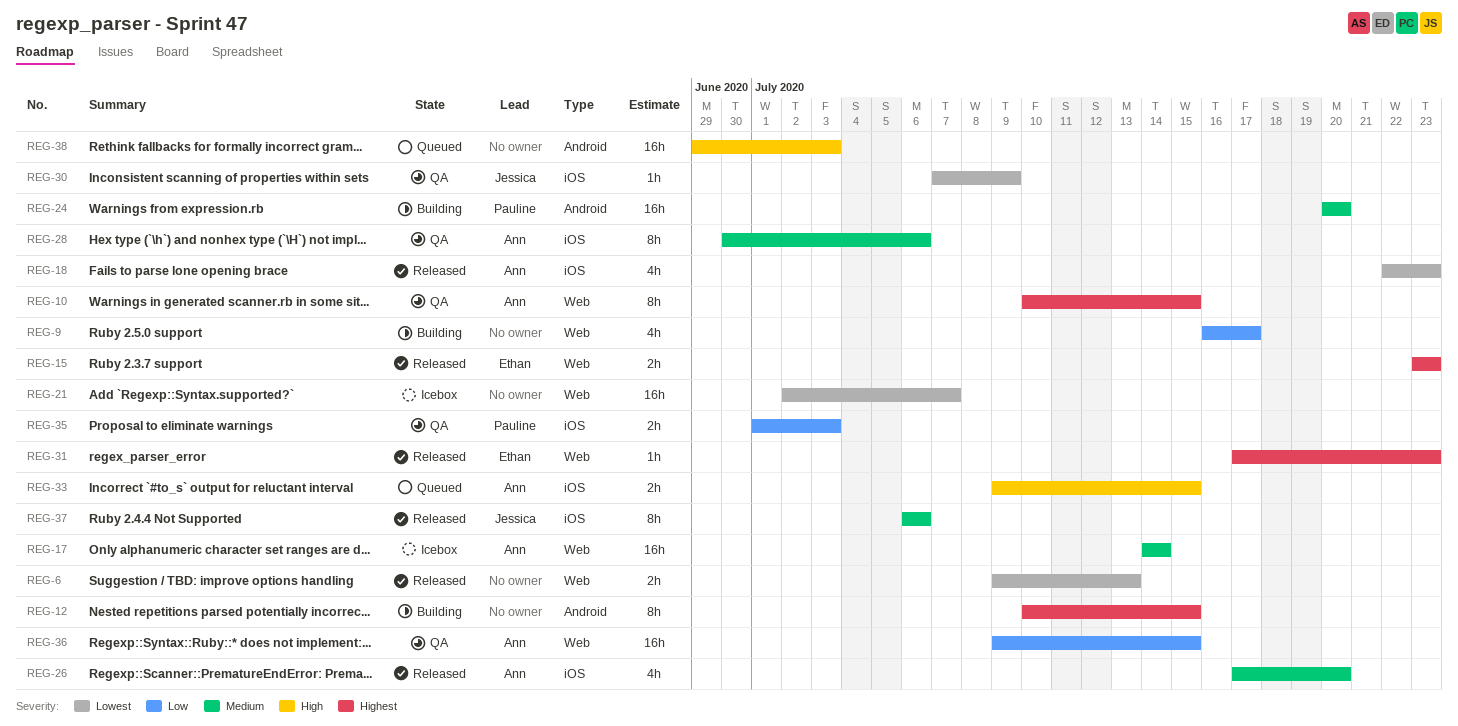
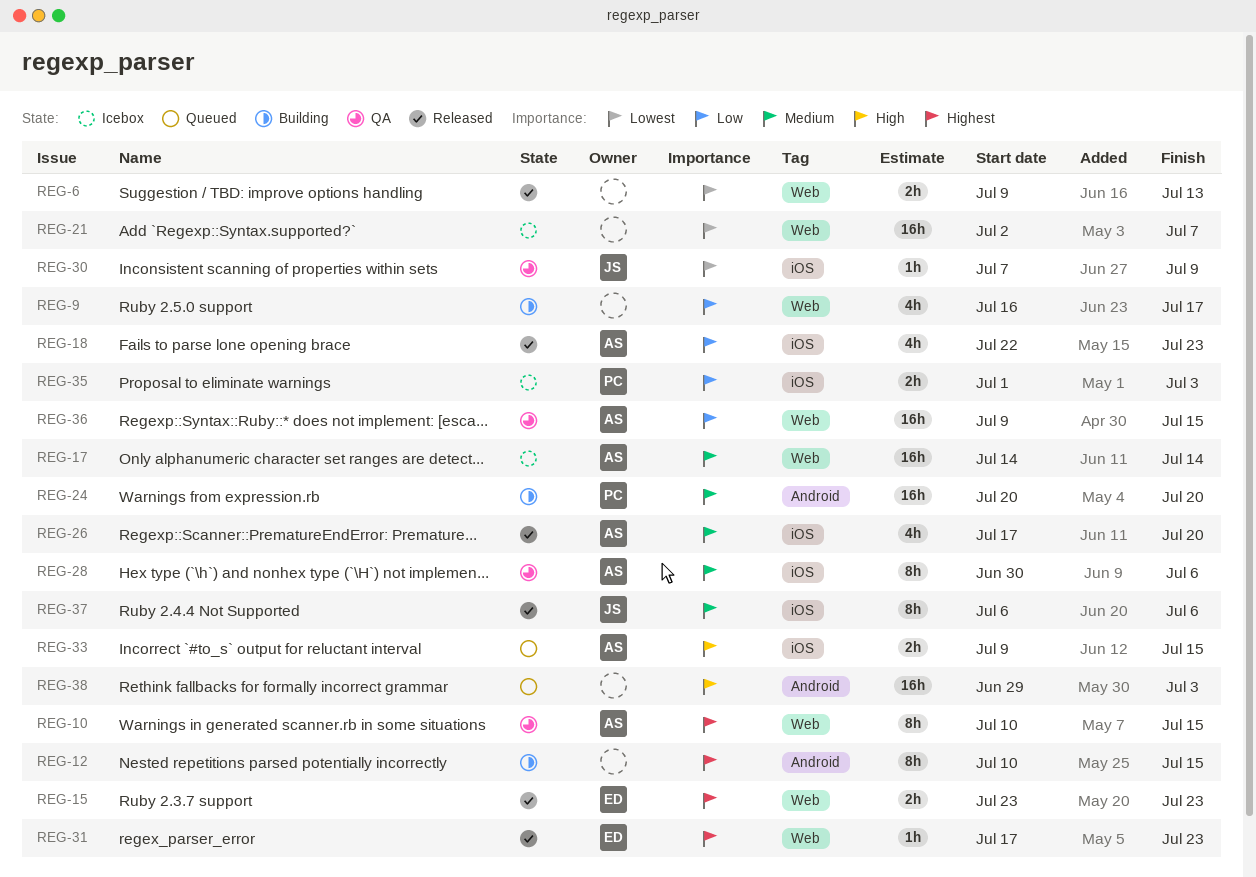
REG-18, priority: Lowest -> Low
REG-35, status: QA -> Icebox

